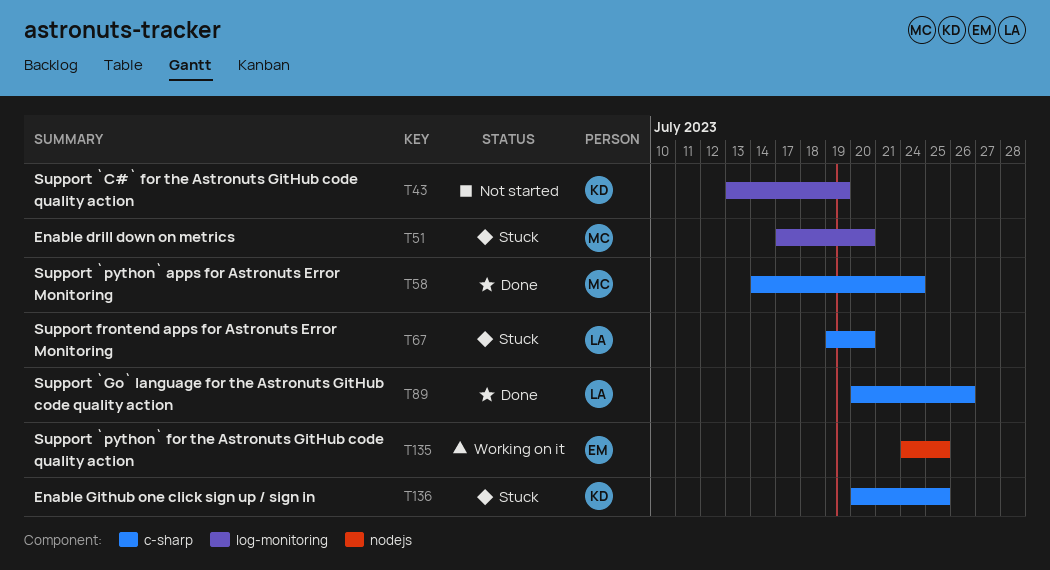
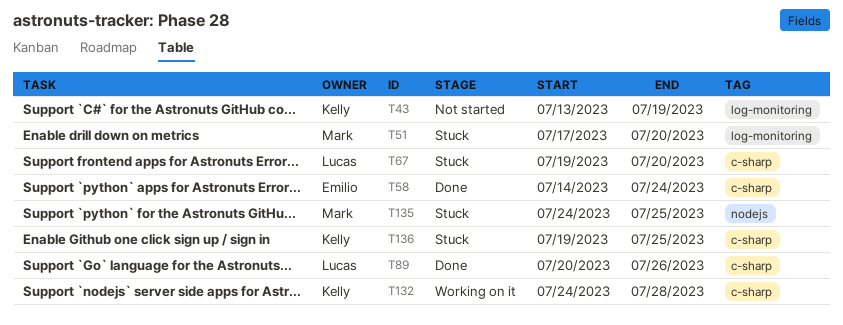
T58, owner: Mark -> Emilio
T132: none -> present
T135, status: Working on it -> Stuck
T135, owner: Emilio -> Mark
T136, start: Jul 20 -> Jul 19

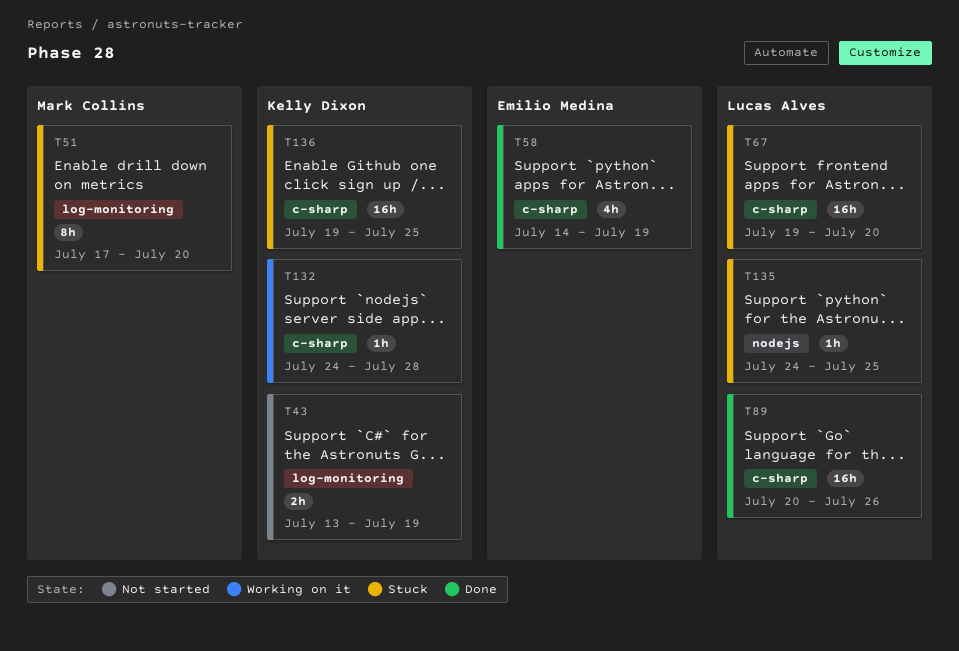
T58, due: Jul 24 -> Jul 19
T135, owner: Mark Collins -> Lucas Alves

